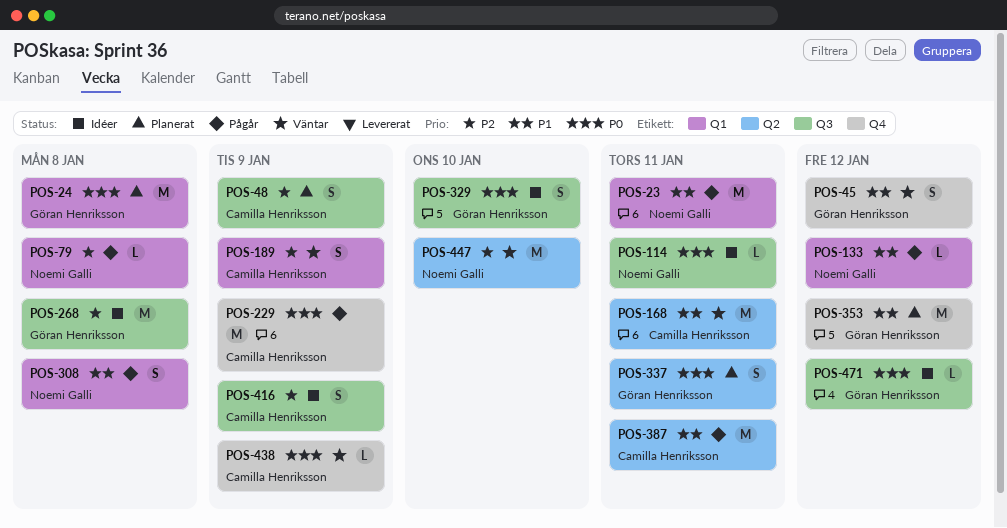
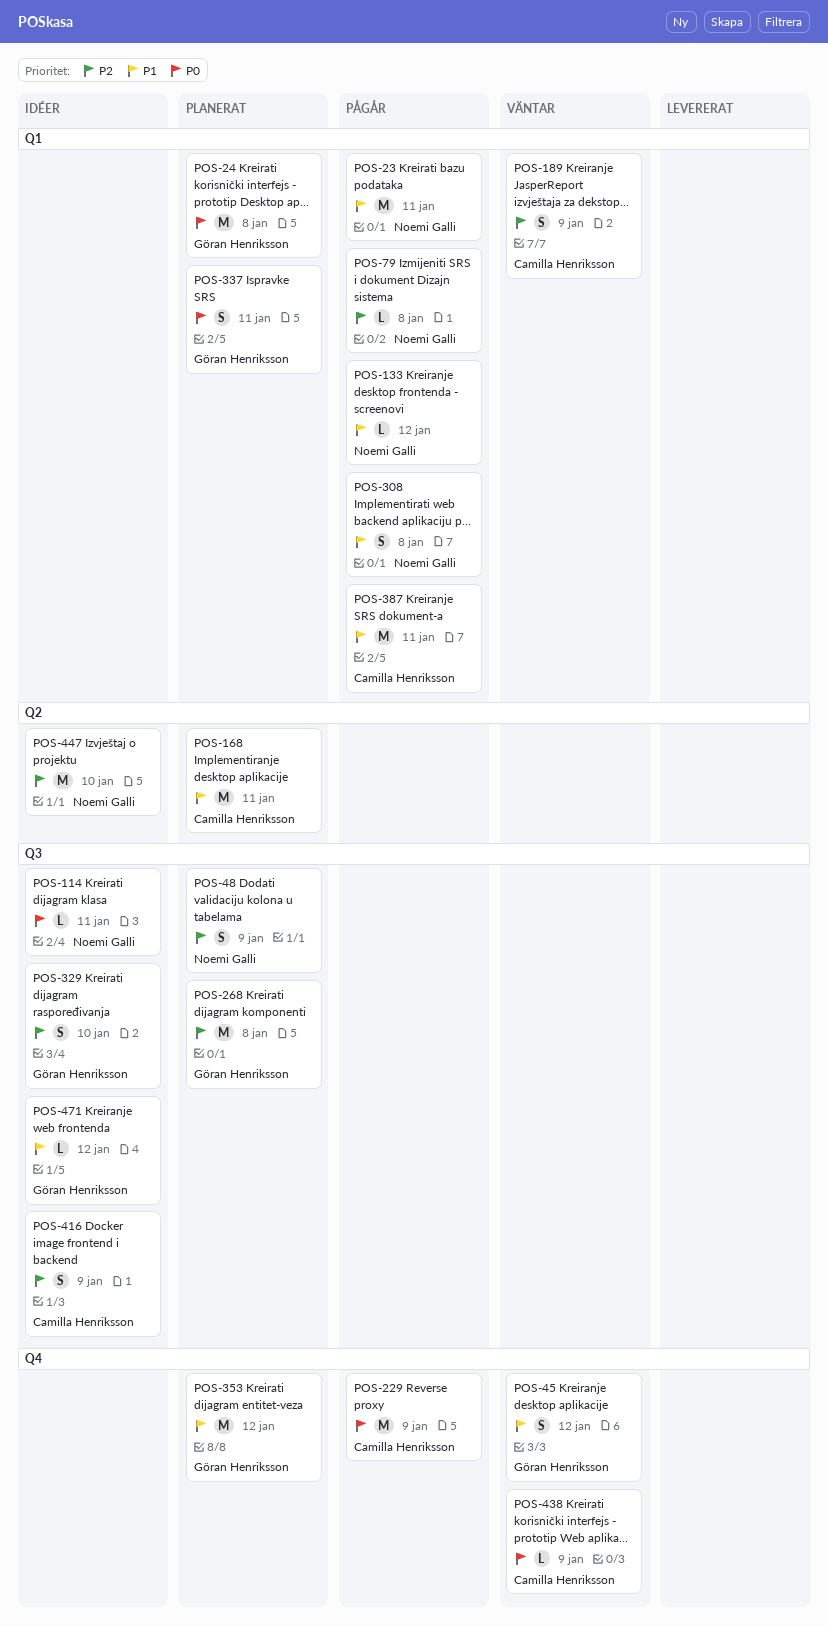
POS-48, owner: Camilla Henriksson -> Noemi Galli
POS-168, status: Väntar -> Planerat
POS-268, status: Idéer -> Planerat
POS-329, priority: P0 -> P2
POS-337, label: Q2 -> Q1
POS-387, label: Q2 -> Q1
POS-447, status: Väntar -> Idéer
POS-471, priority: P0 -> P1

